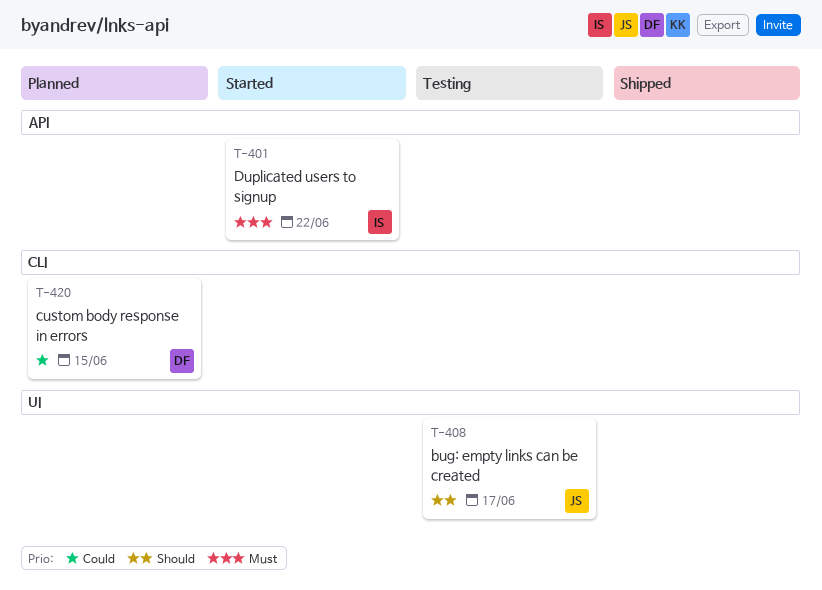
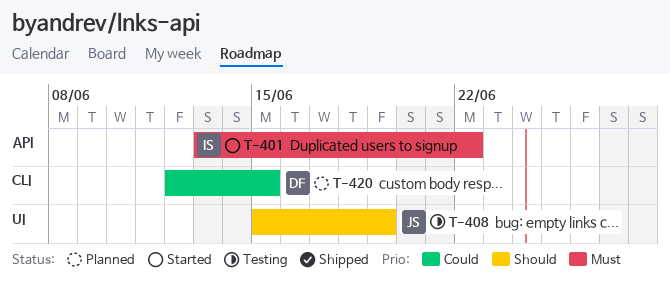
T-408, due: Jun 17 -> Jun 19

